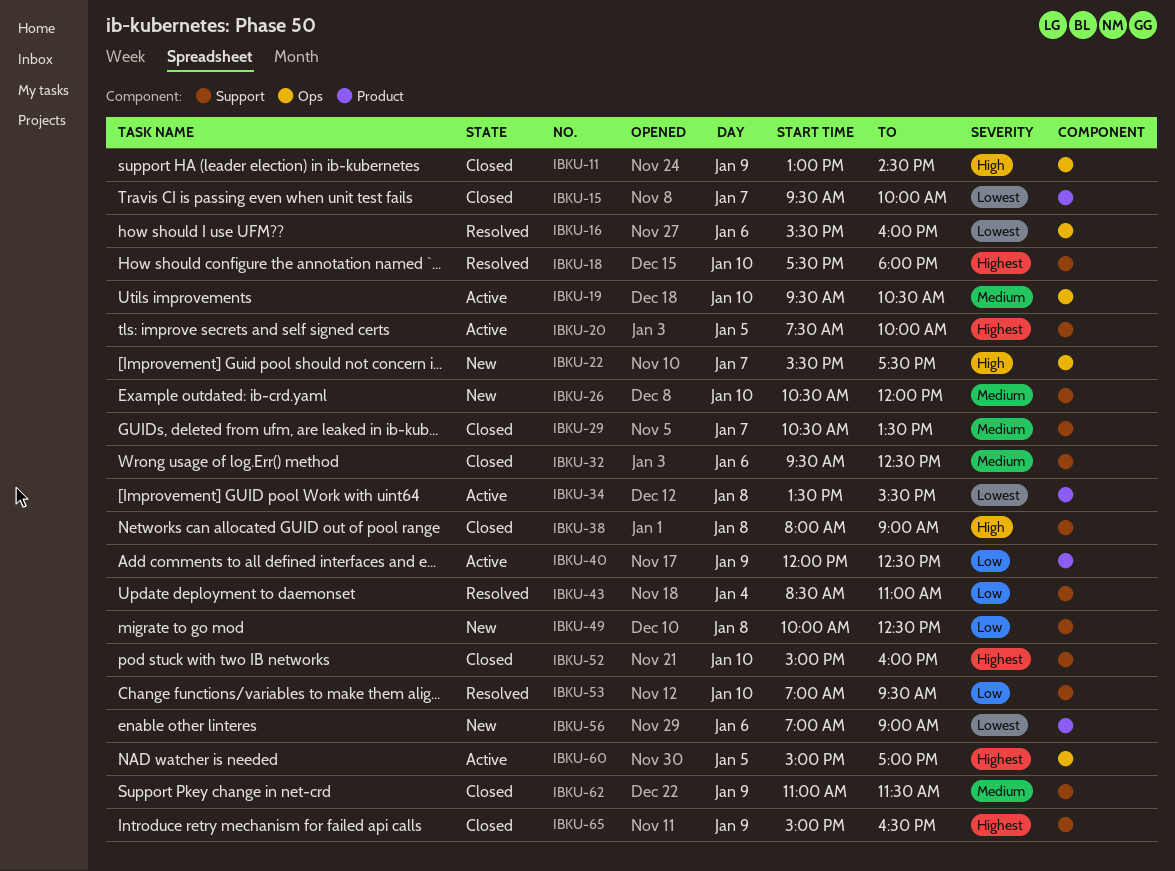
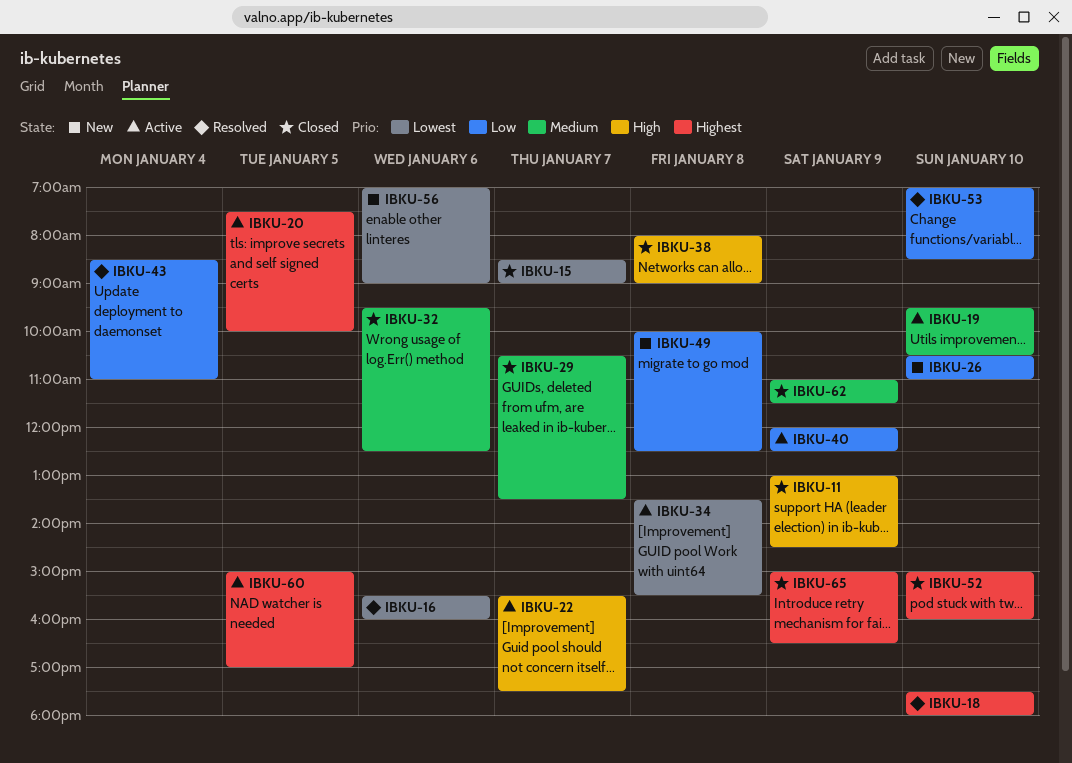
IBKU-15, begins: 09:30 -> 08:30
IBKU-15, ends: 10:00 -> 09:00
IBKU-22, status: New -> Active
IBKU-26, priority: Medium -> Low
IBKU-26, ends: 12:00 -> 11:00
IBKU-53, ends: 09:30 -> 08:30

